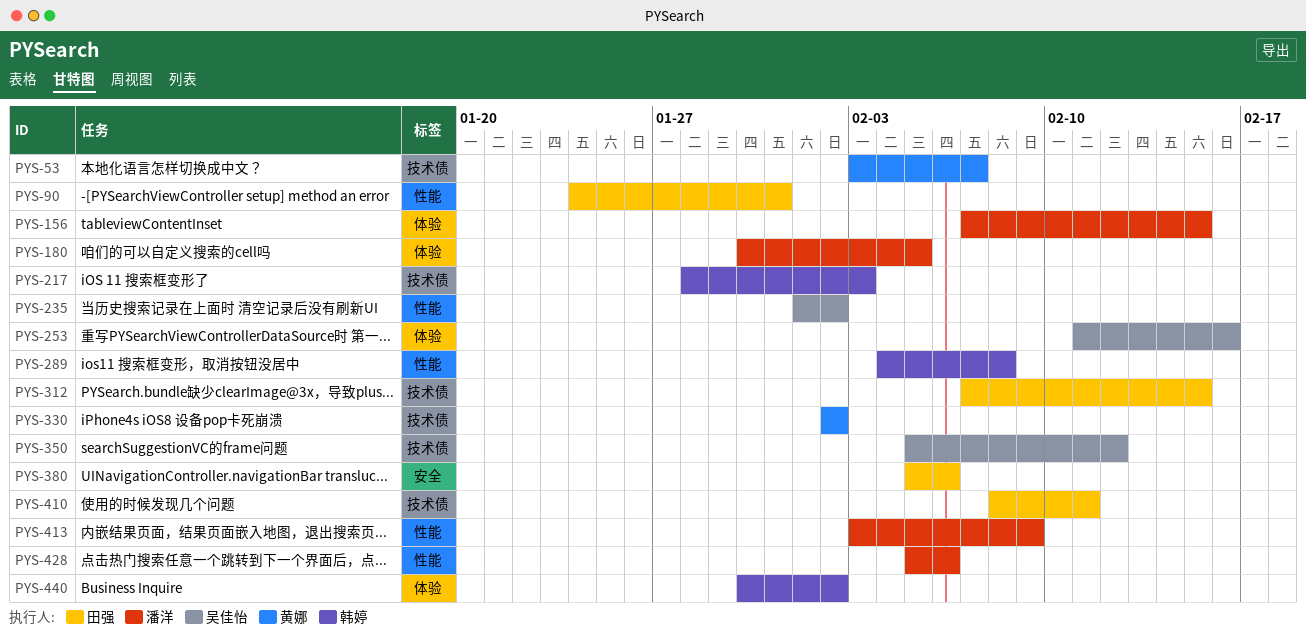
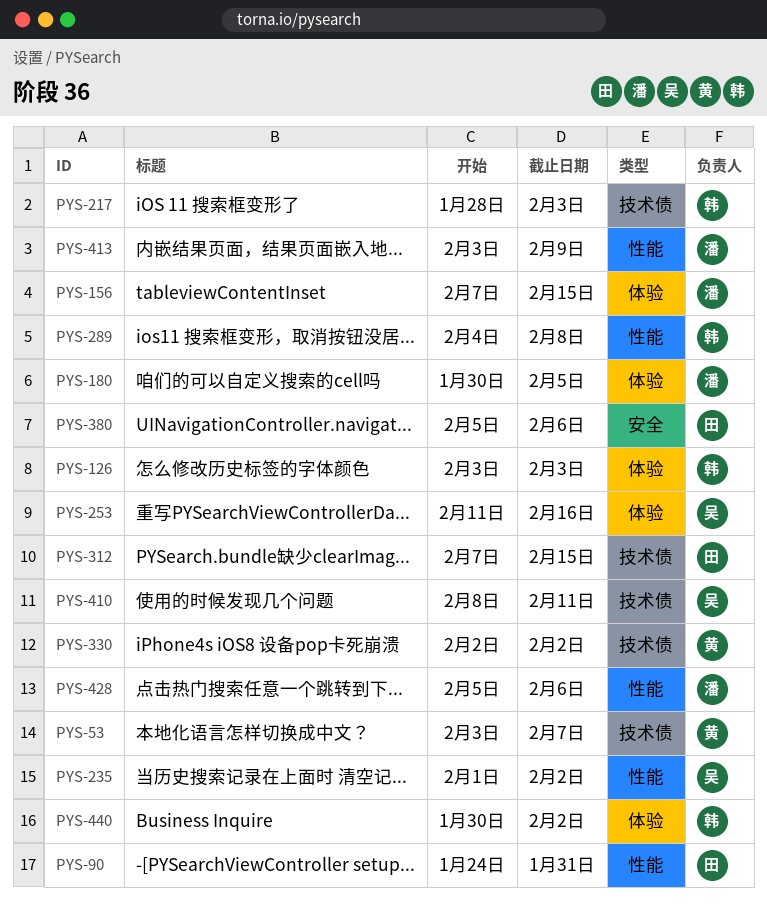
PYS-126: none -> present
PYS-350: present -> none
PYS-410, owner: 田强 -> 吴佳怡

